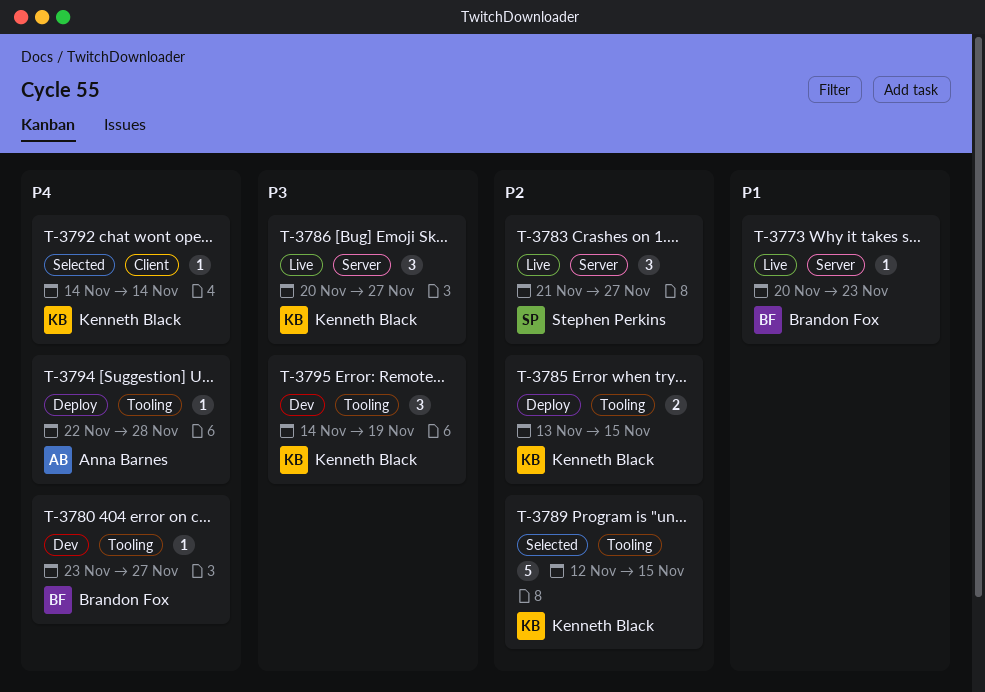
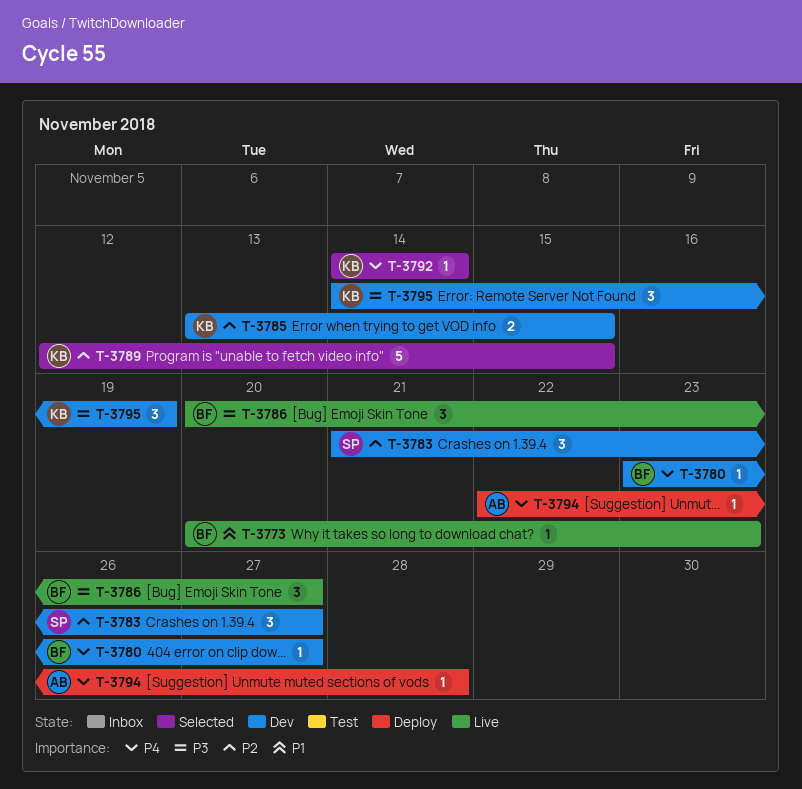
T-3783, status: Live -> Dev
T-3785, status: Deploy -> Dev
T-3786, owner: Kenneth Black -> Brandon Fox

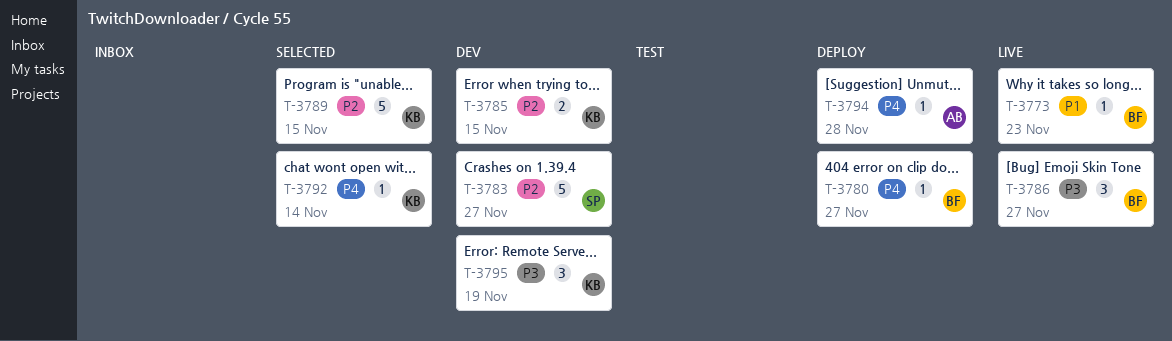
T-3780, status: Dev -> Deploy
T-3783, estimate: 3 -> 5

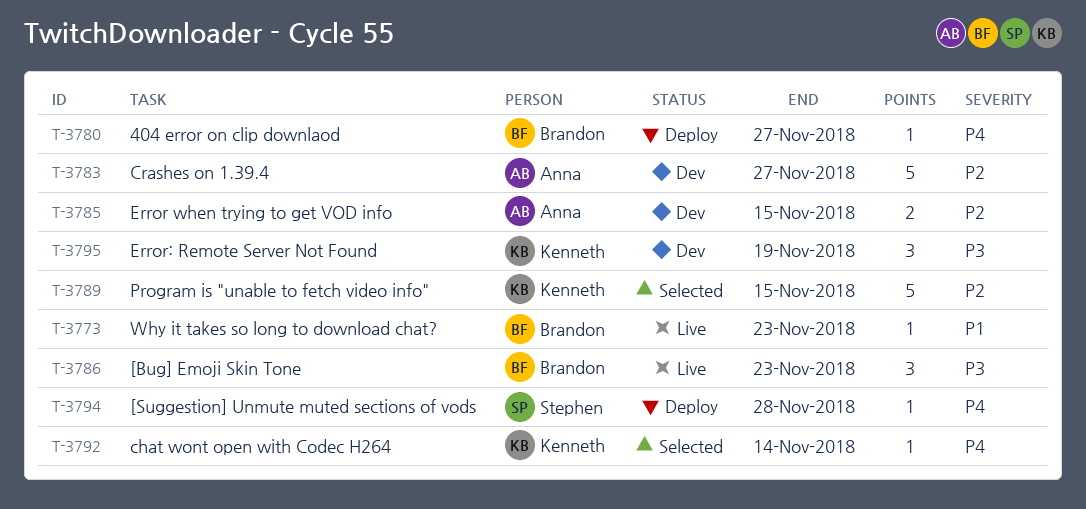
T-3783, owner: Stephen -> Anna
T-3785, owner: Kenneth -> Anna
T-3786, due: Nov 27 -> Nov 23
T-3794, owner: Anna -> Stephen

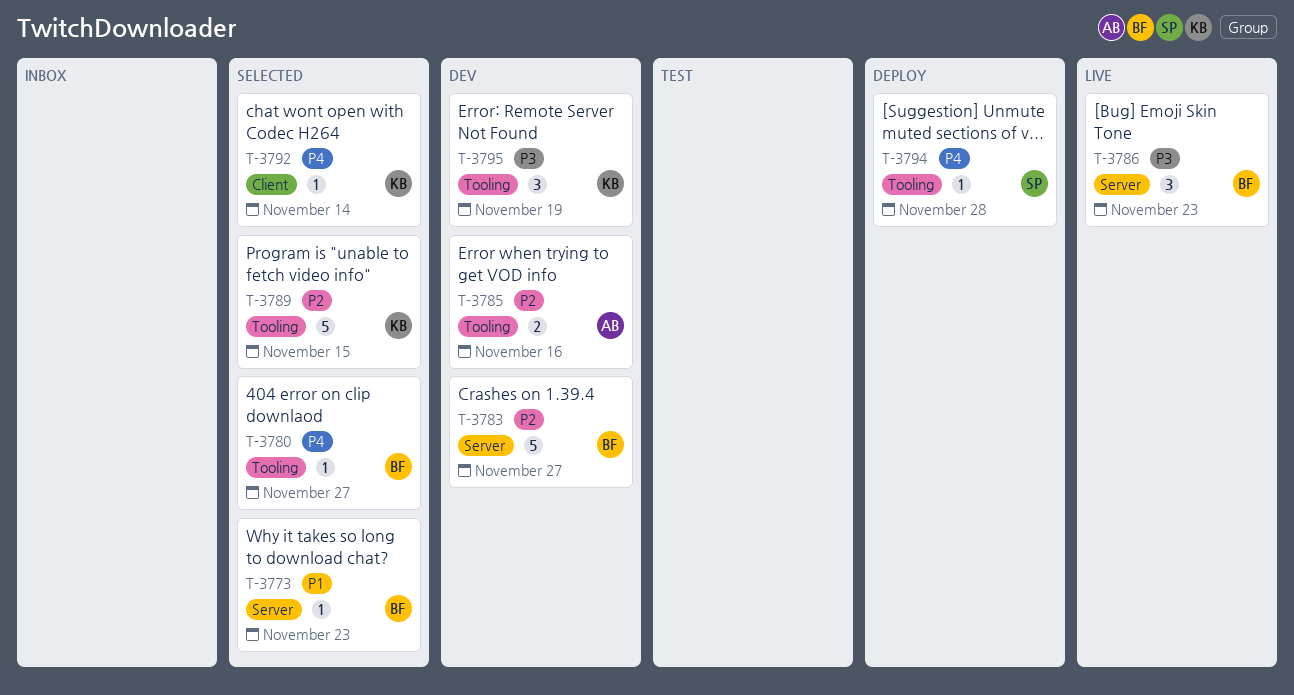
T-3773, status: Live -> Selected
T-3780, status: Deploy -> Selected
T-3783, owner: Anna -> Brandon
T-3785, due: Nov 15 -> Nov 16

